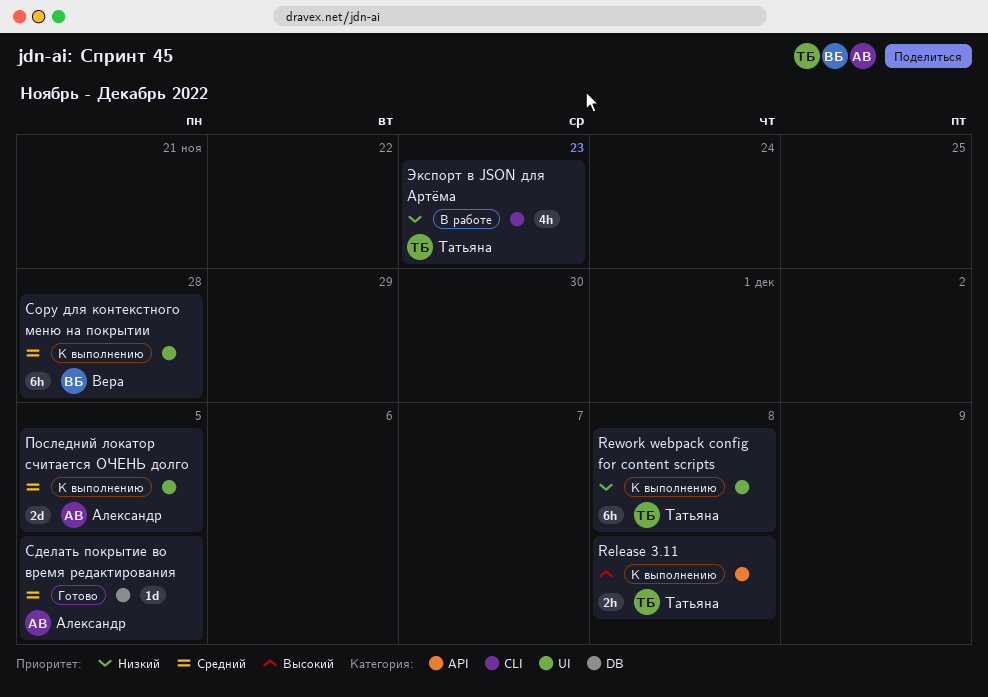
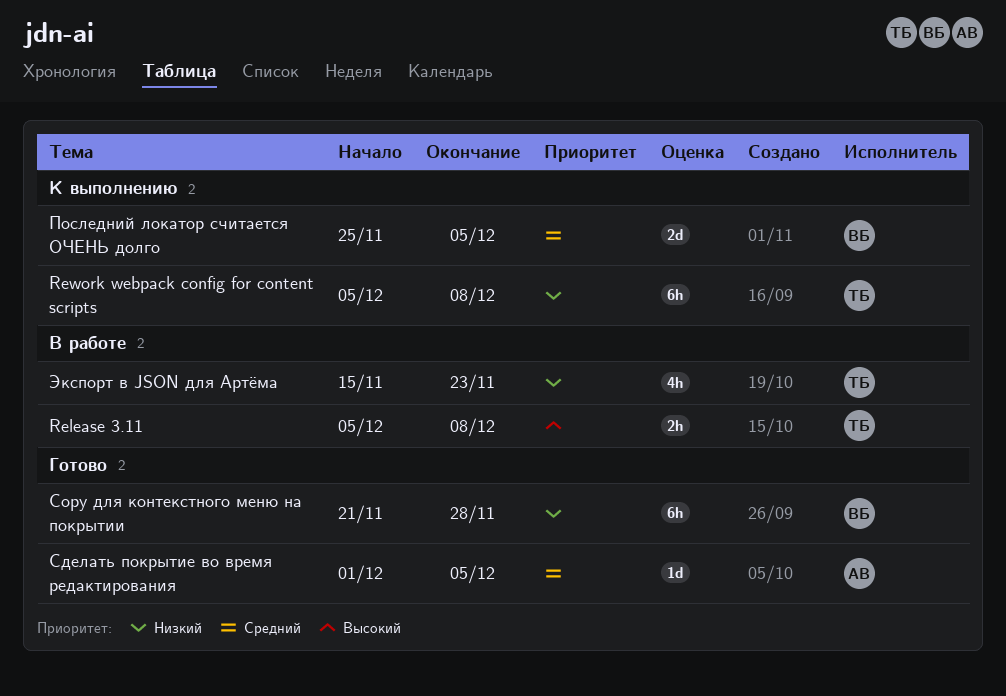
Copy для контекстного меню на покрытии, status: К выполнению -> Готово
Copy для контекстного меню на покрытии, priority: Средний -> Низкий
Release 3.11, status: К выполнению -> В работе
Последний локатор считается ОЧЕНЬ долго, owner: Александр -> Вера

